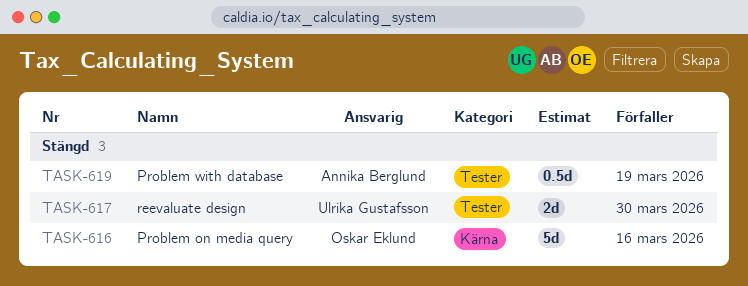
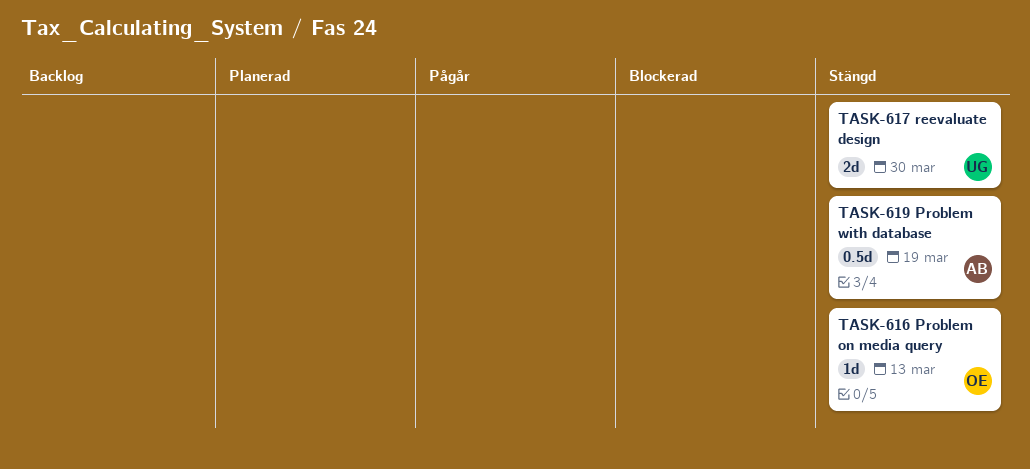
TASK-616, estimate: 5d -> 1d
TASK-616, due: Mar 16 -> Mar 13

